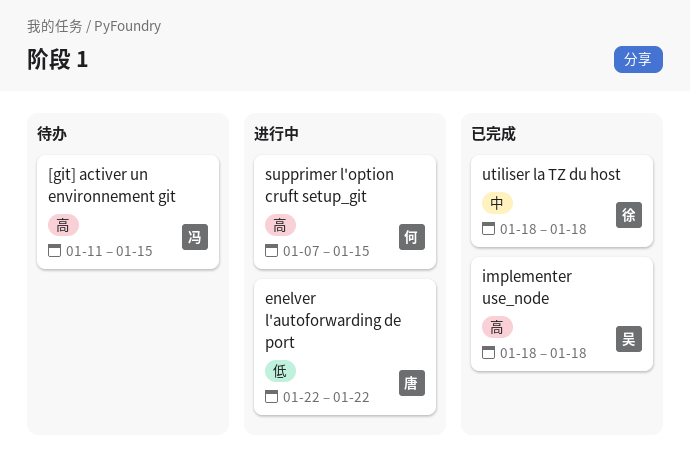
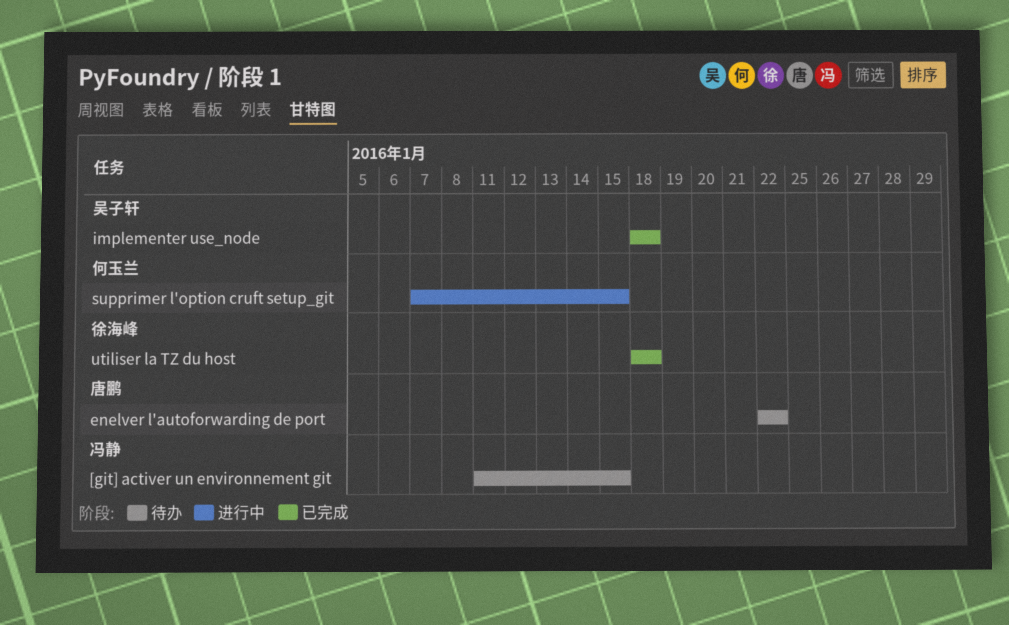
enelver l'autoforwarding de port, status: 进行中 -> 待办

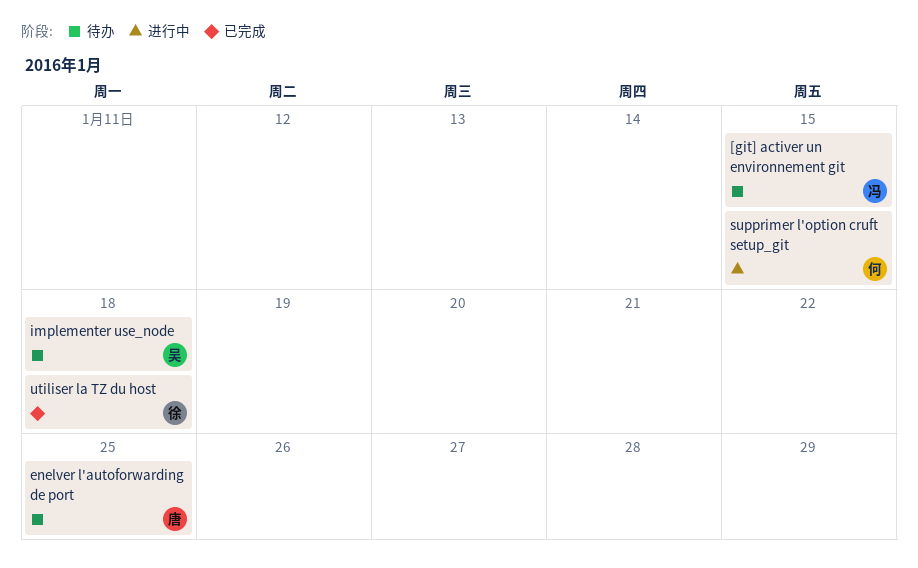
enelver l'autoforwarding de port, due: Jan 22 -> Jan 25
implementer use_node, status: 已完成 -> 待办

